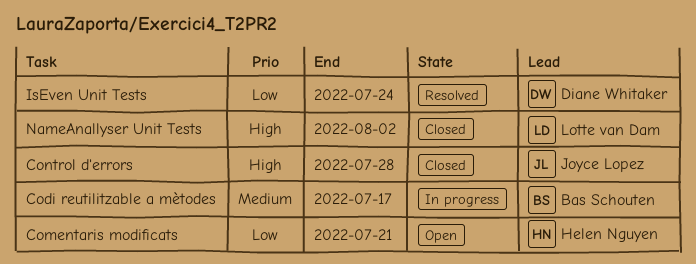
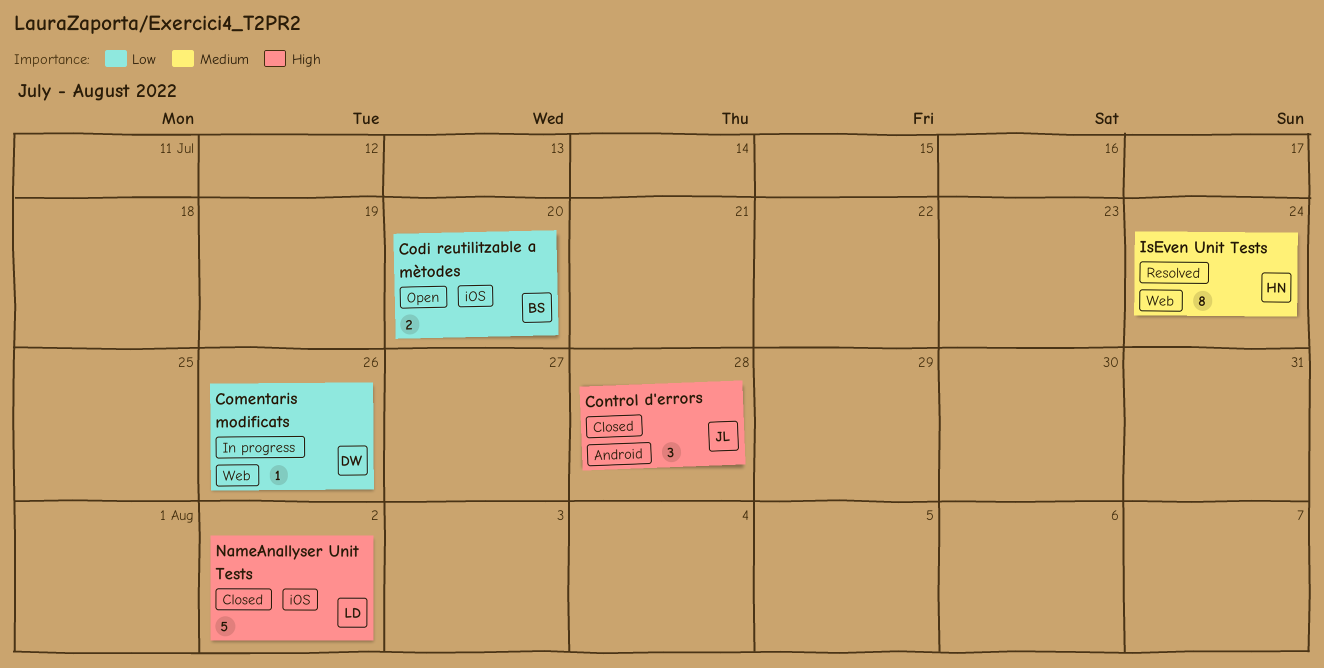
Codi reutilitzable a mètodes, status: In progress -> Open
Codi reutilitzable a mètodes, priority: Medium -> Low
Codi reutilitzable a mètodes, due: Jul 17 -> Jul 20
Comentaris modificats, status: Open -> In progress
Comentaris modificats, owner: Helen Nguyen -> Diane Whitaker
Comentaris modificats, due: Jul 21 -> Jul 26
IsEven Unit Tests, owner: Diane Whitaker -> Helen Nguyen
IsEven Unit Tests, priority: Low -> Medium

